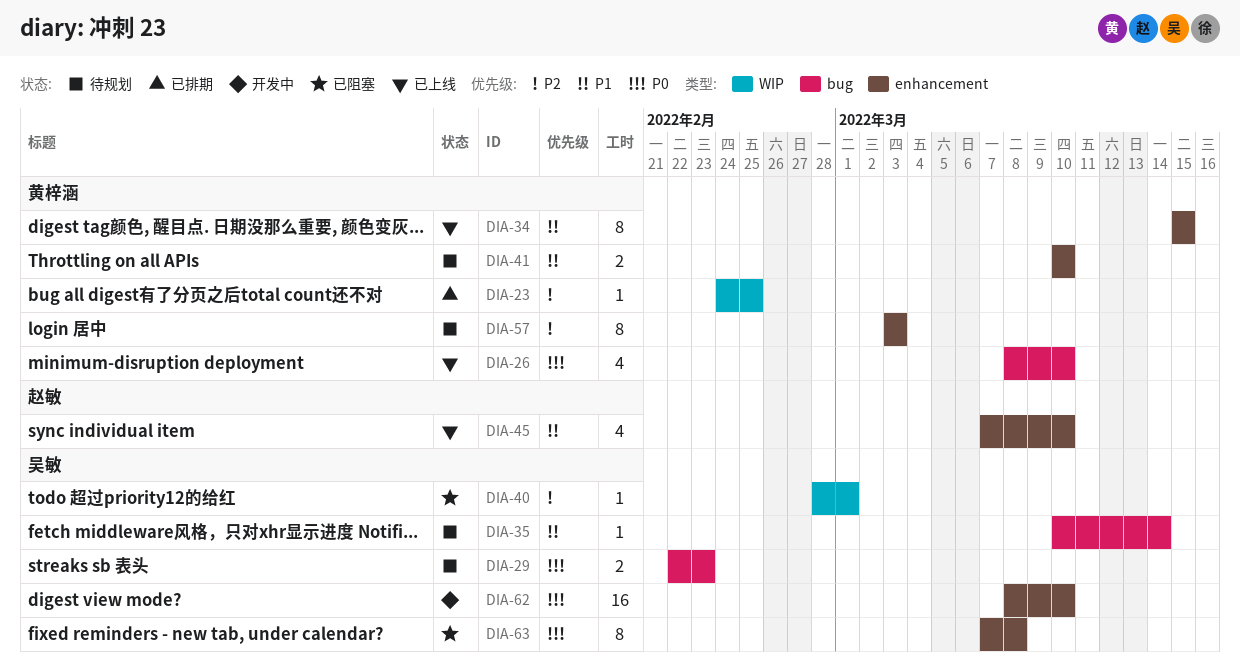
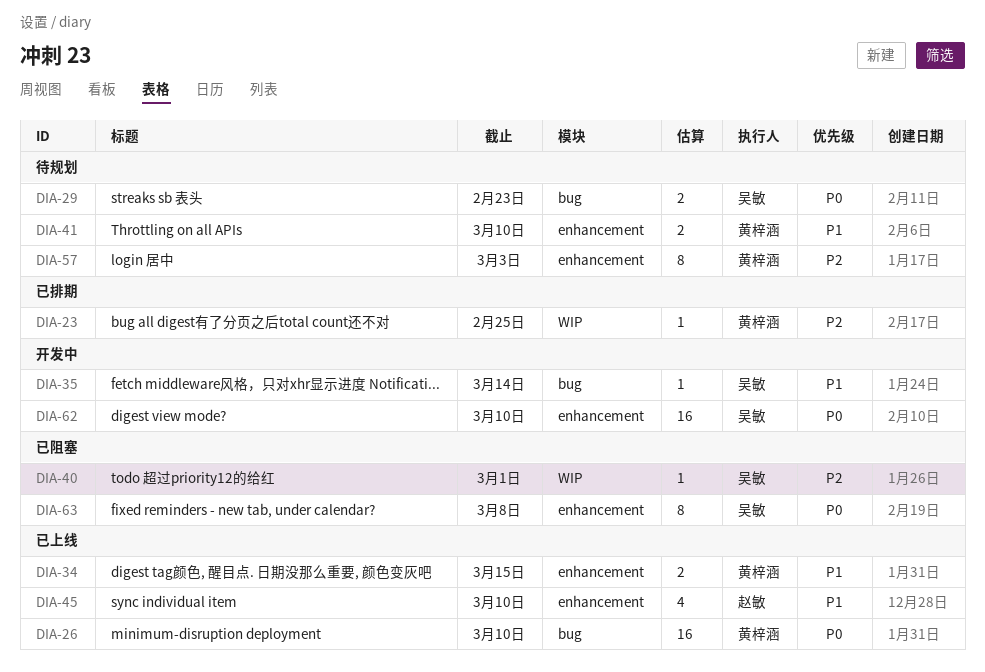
DIA-26, estimate: 4 -> 16
DIA-34, estimate: 8 -> 2
DIA-35, status: 待规划 -> 开发中

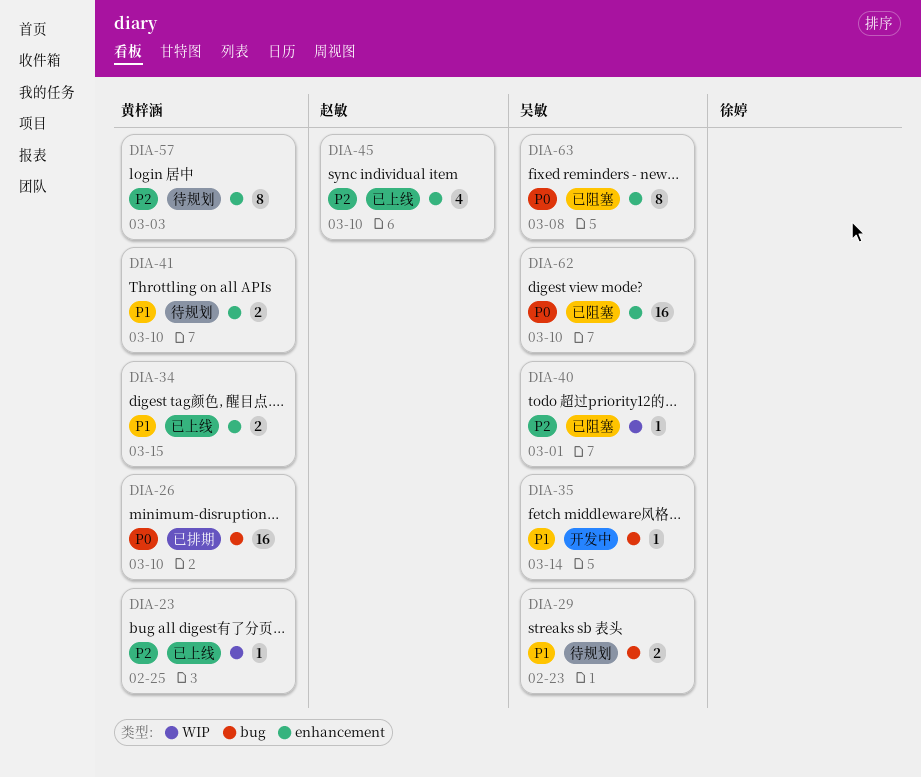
DIA-23, status: 已排期 -> 已上线
DIA-26, status: 已上线 -> 已排期
DIA-29, priority: P0 -> P1
DIA-45, priority: P1 -> P2
DIA-62, status: 开发中 -> 已阻塞

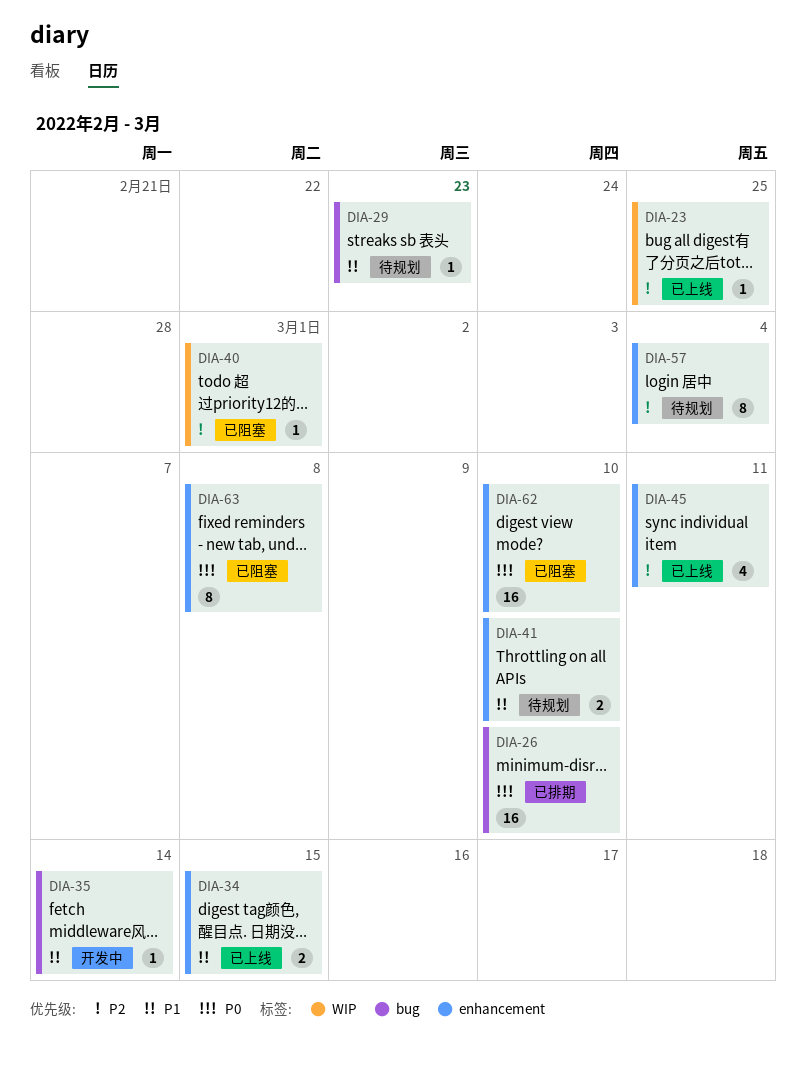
DIA-29, estimate: 2 -> 1
DIA-45, due: Mar 10 -> Mar 11
DIA-57, due: Mar 3 -> Mar 4

